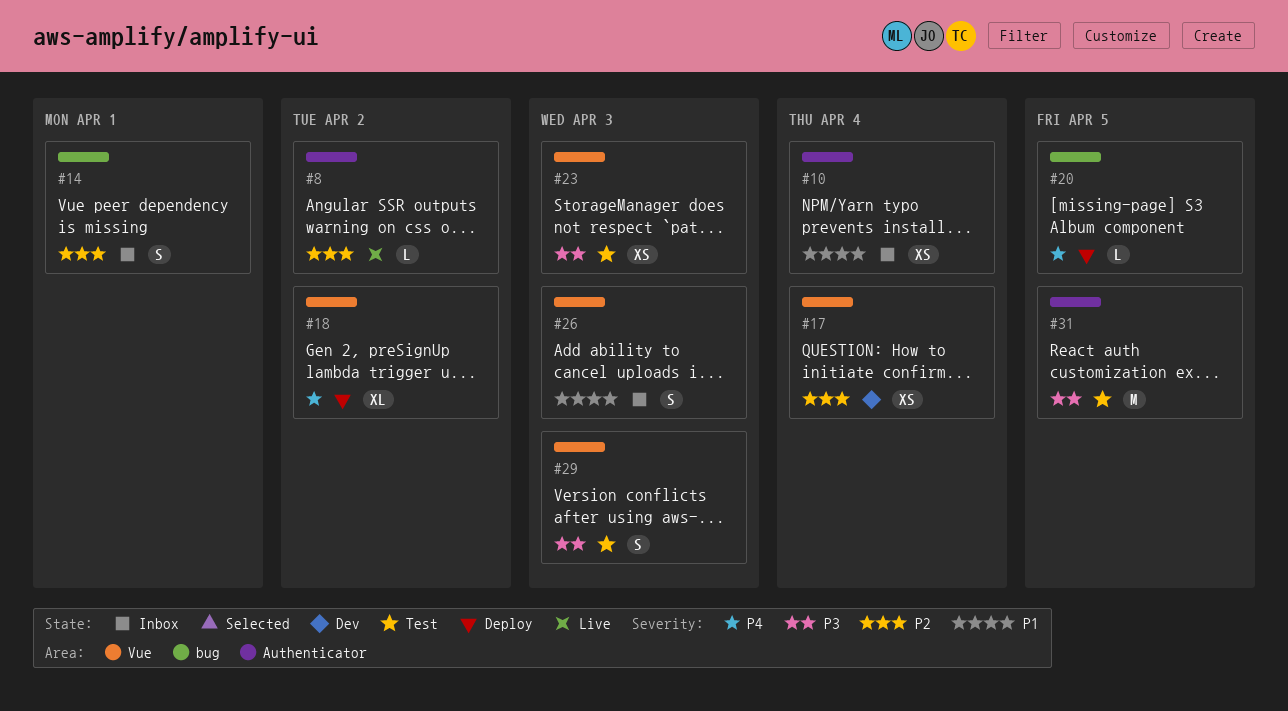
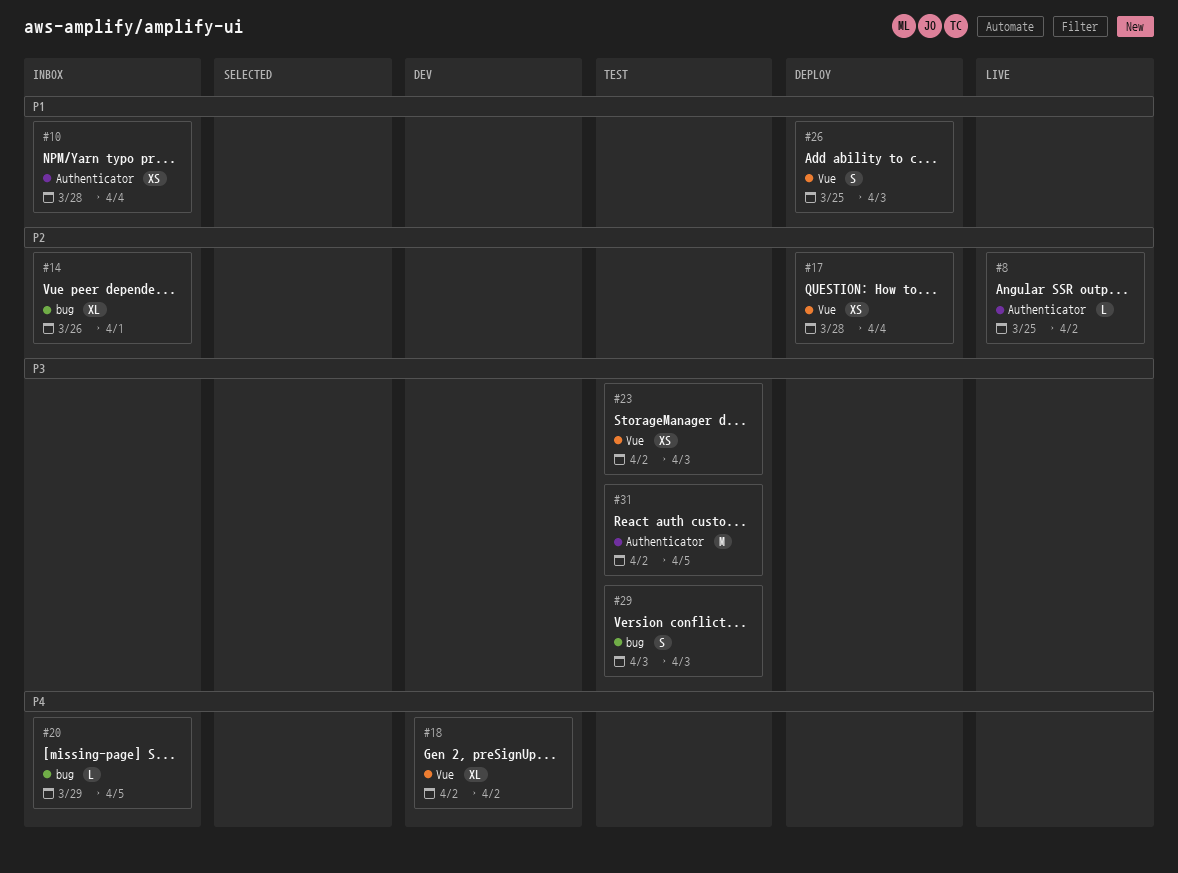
#14, estimate: S -> XL
#17, status: Dev -> Deploy
#18, status: Deploy -> Dev
#20, status: Deploy -> Inbox
#26, status: Inbox -> Deploy
#29, label: Vue -> bug

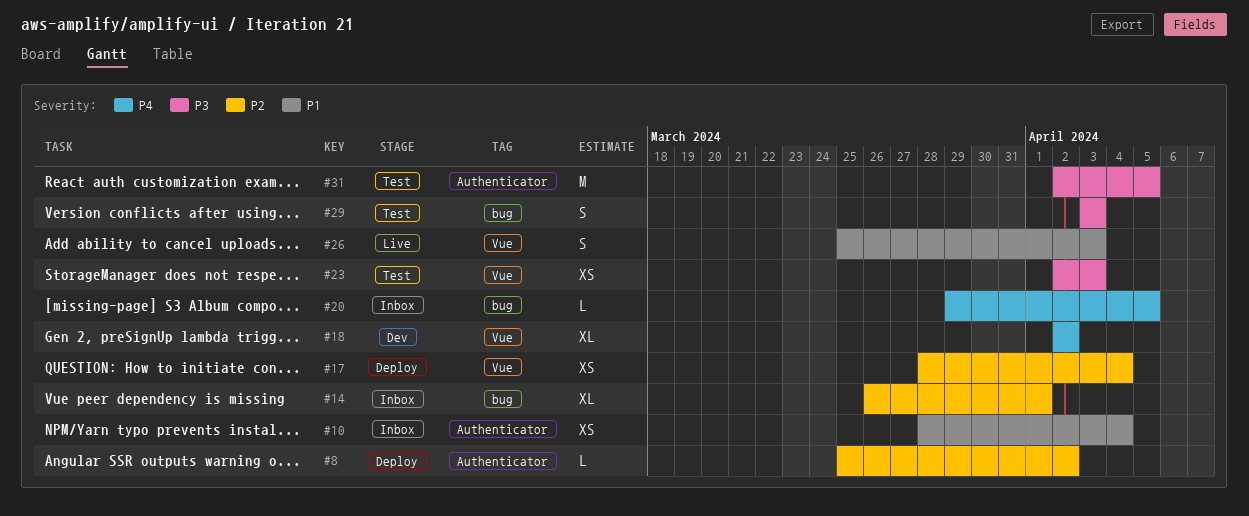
#8, status: Live -> Deploy
#26, status: Deploy -> Live

